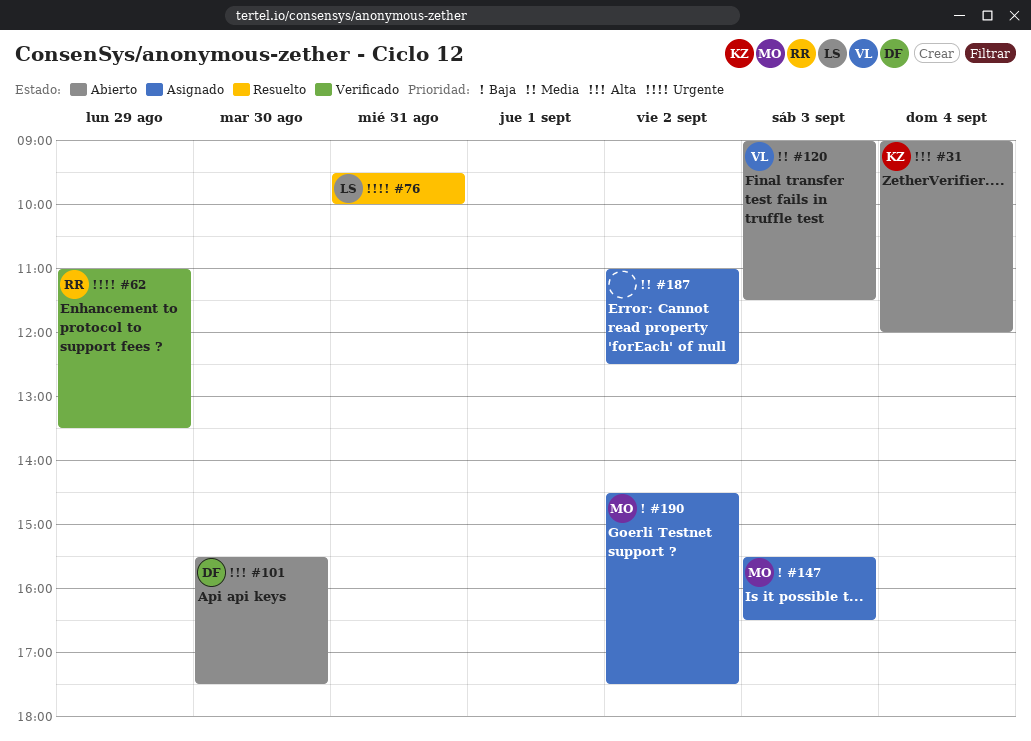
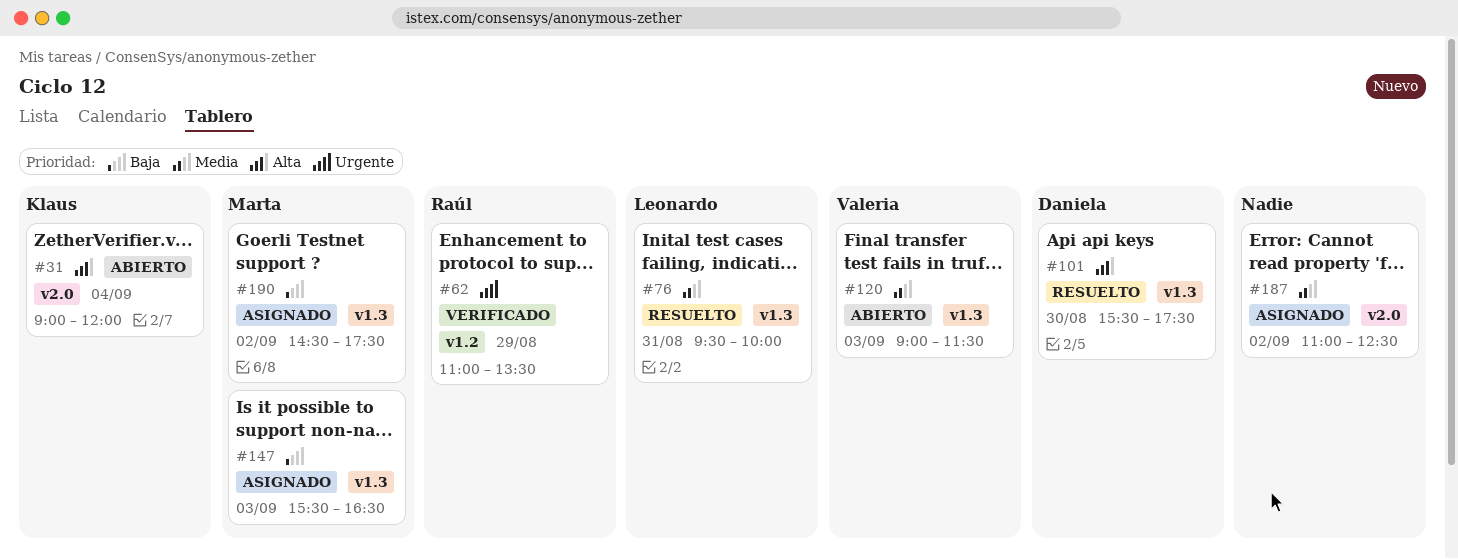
#76, priority: Urgente -> Media
#101, status: Abierto -> Resuelto

